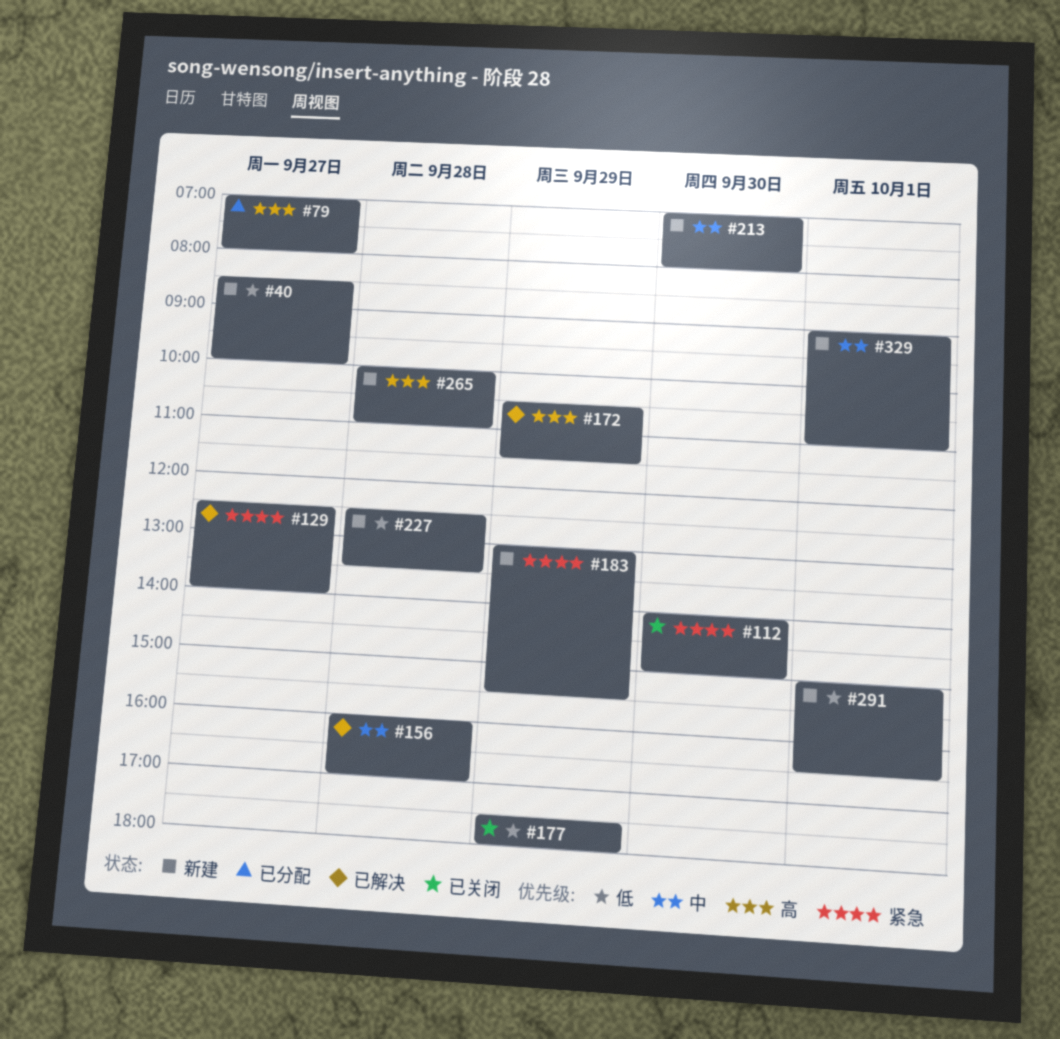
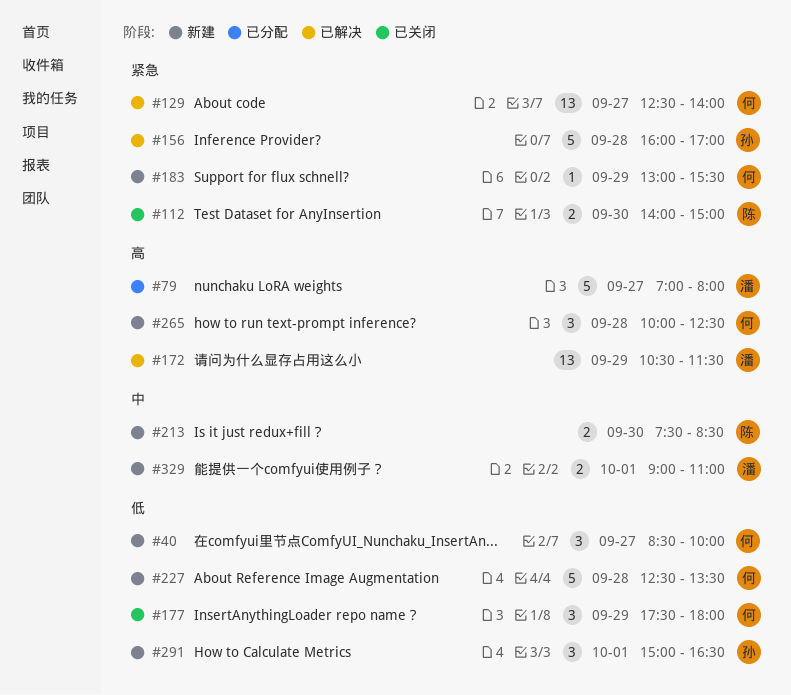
#156, priority: 中 -> 紧急
#213, begins: 07:00 -> 07:30
#213, ends: 08:00 -> 08:30
#265, ends: 11:00 -> 12:30

